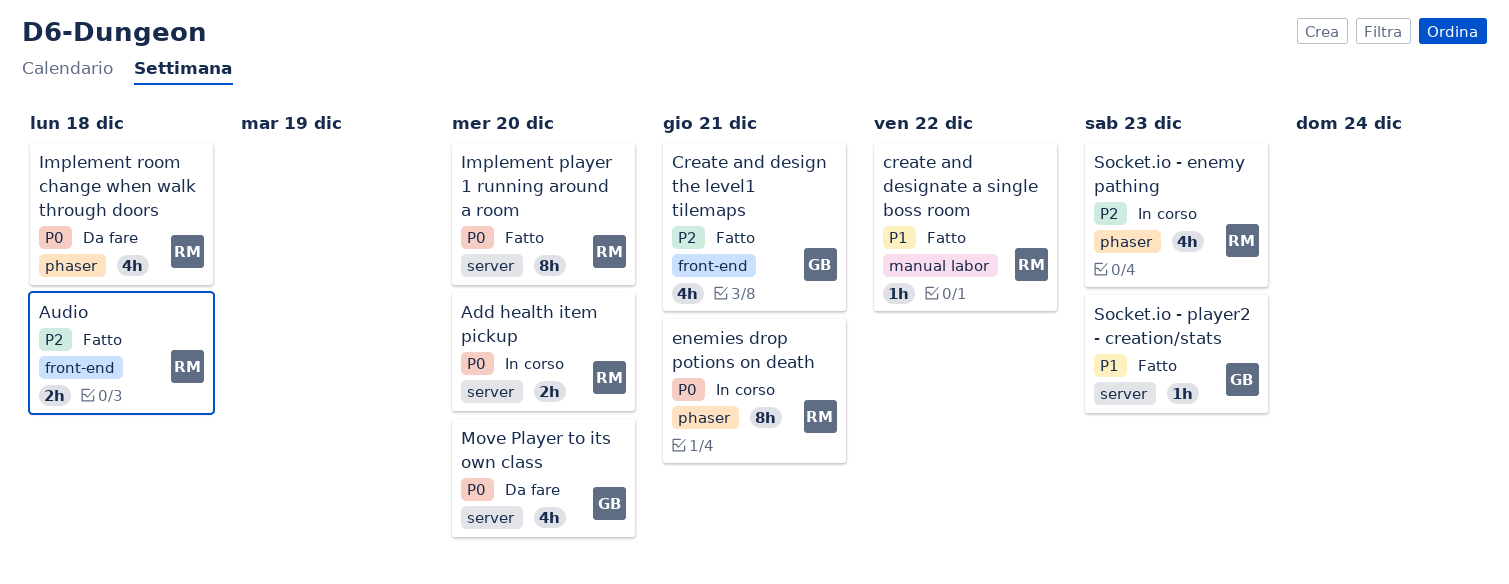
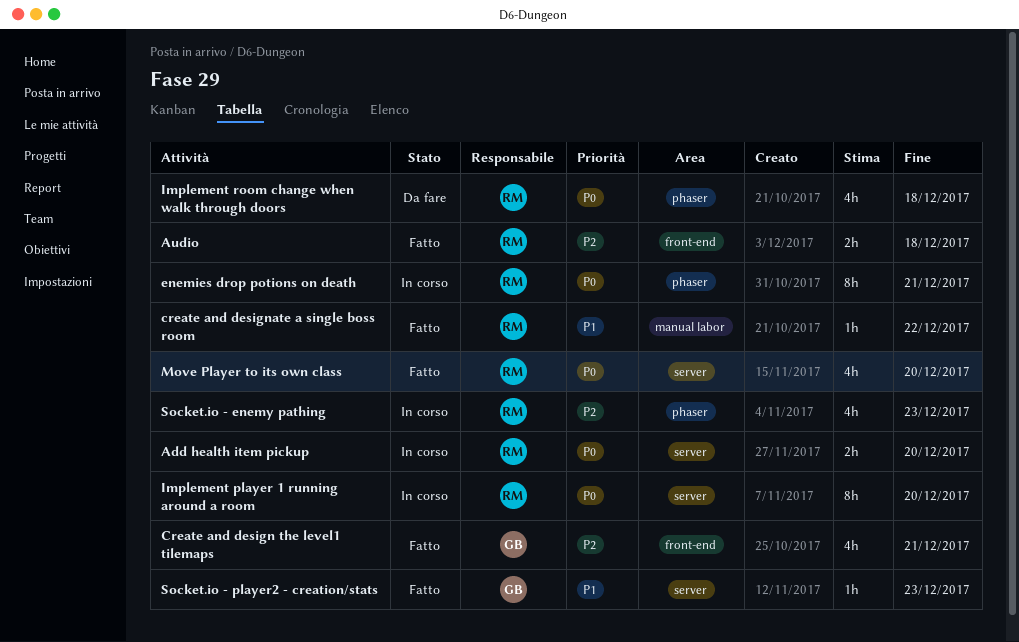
Implement player 1 running around a room, status: Fatto -> In corso
Move Player to its own class, status: Da fare -> Fatto
Move Player to its own class, owner: GB -> RM

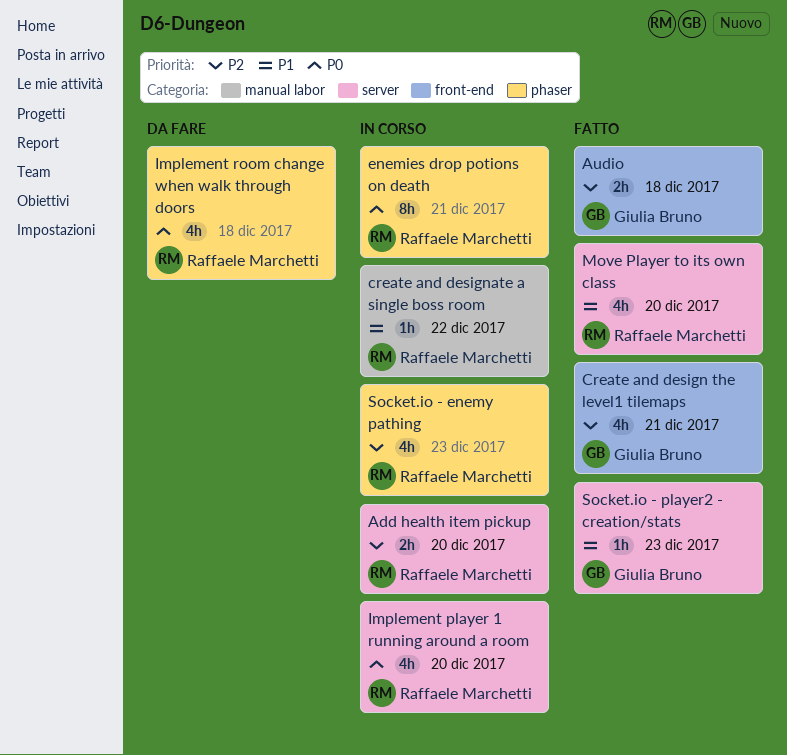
Add health item pickup, priority: P0 -> P2
Audio, owner: Raffaele Marchetti -> Giulia Bruno
create and designate a single boss room, status: Fatto -> In corso
Implement player 1 running around a room, estimate: 8h -> 4h
Move Player to its own class, priority: P0 -> P1

